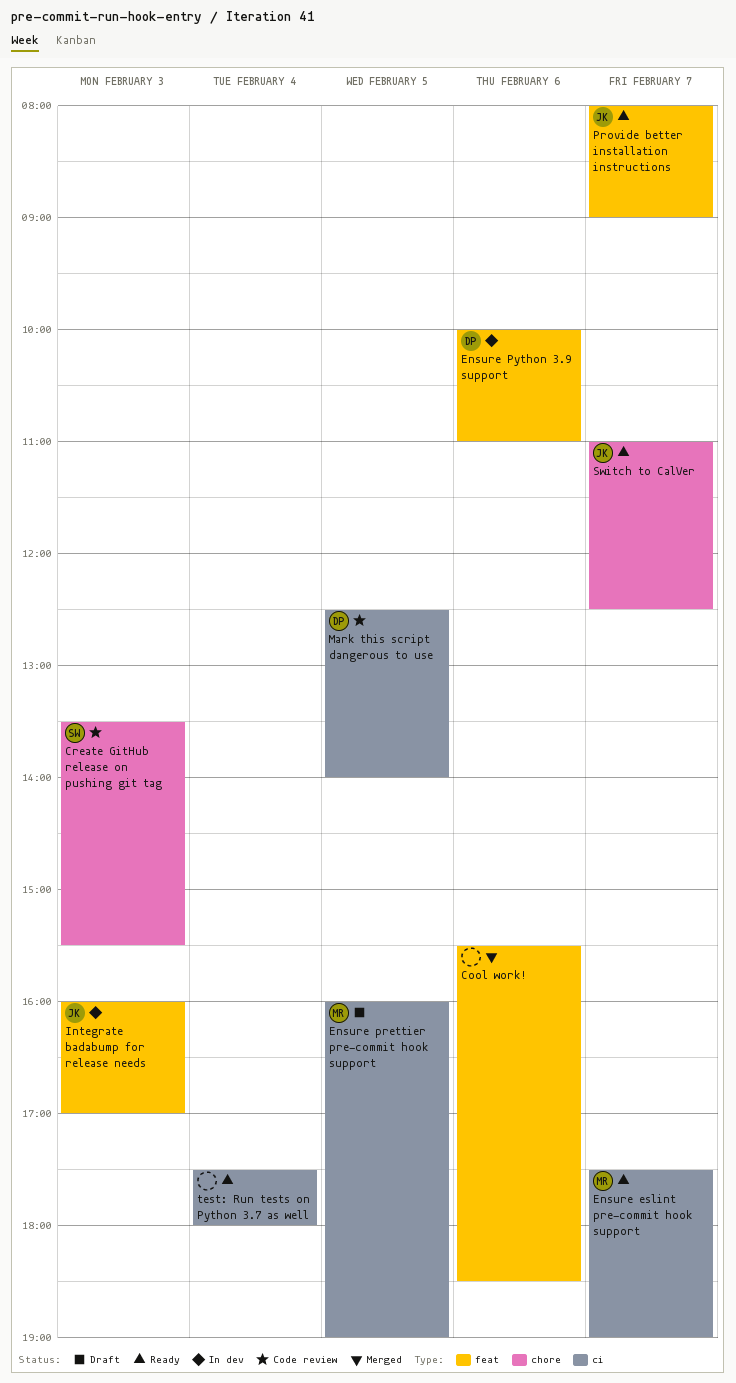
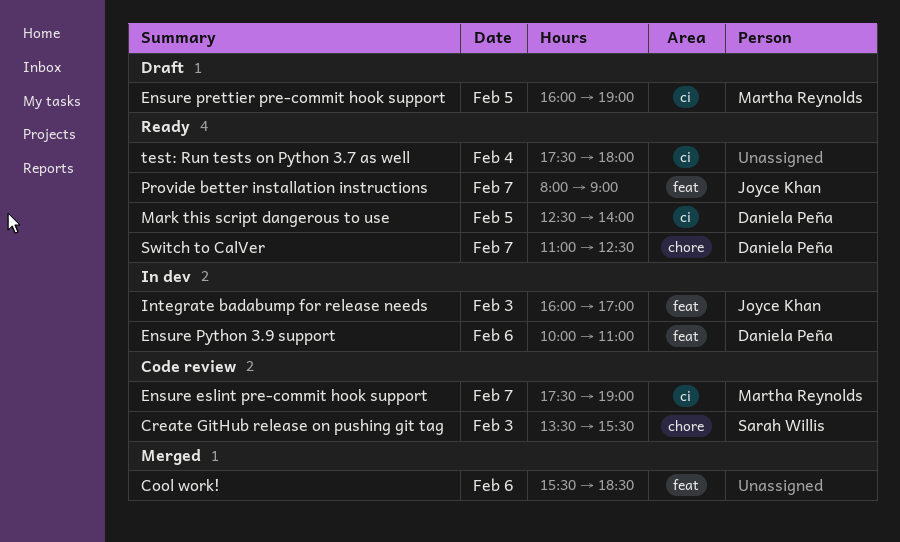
Ensure eslint pre-commit hook support, status: Ready -> Code review
Mark this script dangerous to use, status: Code review -> Ready
Switch to CalVer, owner: Joyce Khan -> Daniela Peña

